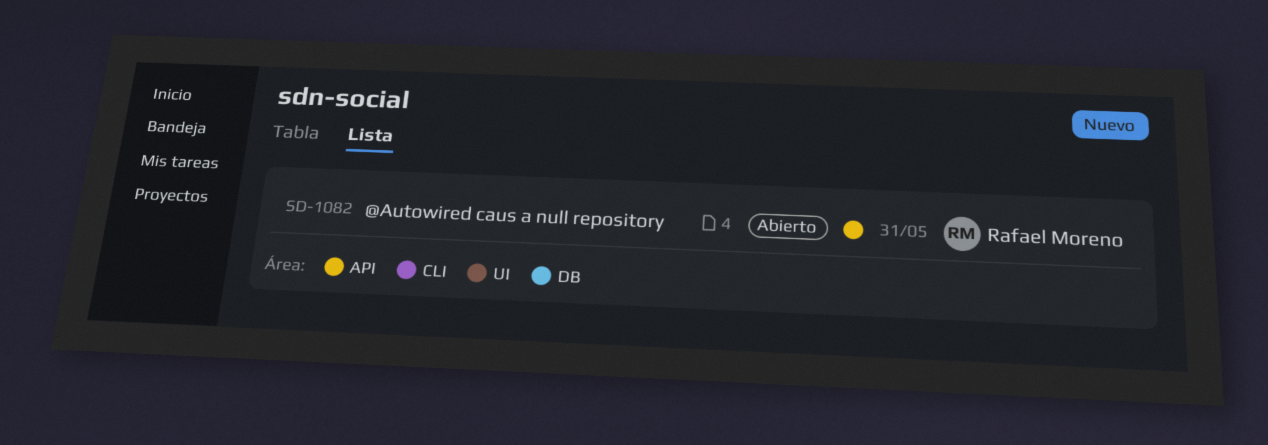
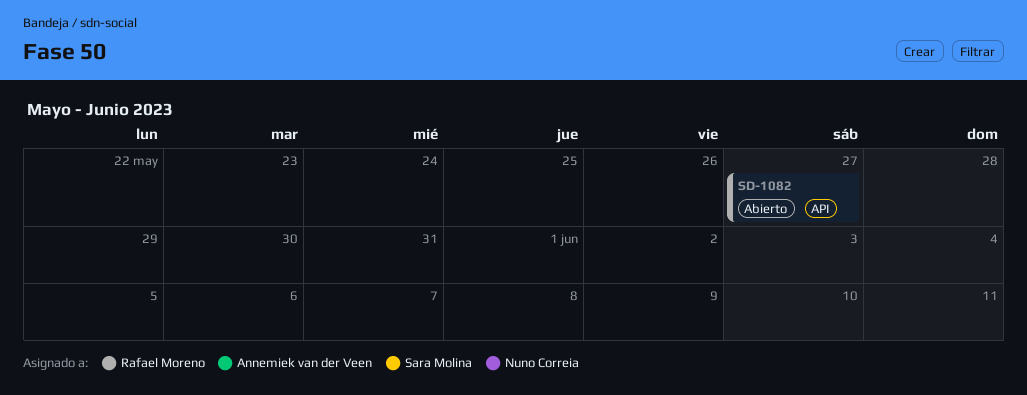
SD-1082, due: May 31 -> May 27

